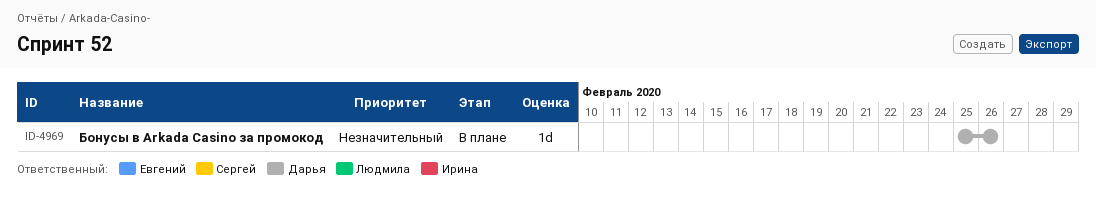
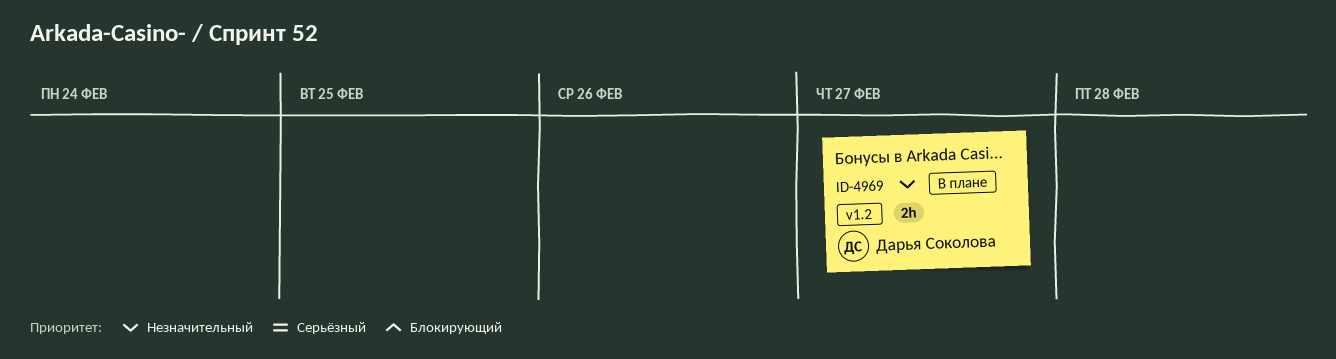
ID-4969, estimate: 1d -> 2h
ID-4969, due: Feb 26 -> Feb 27

